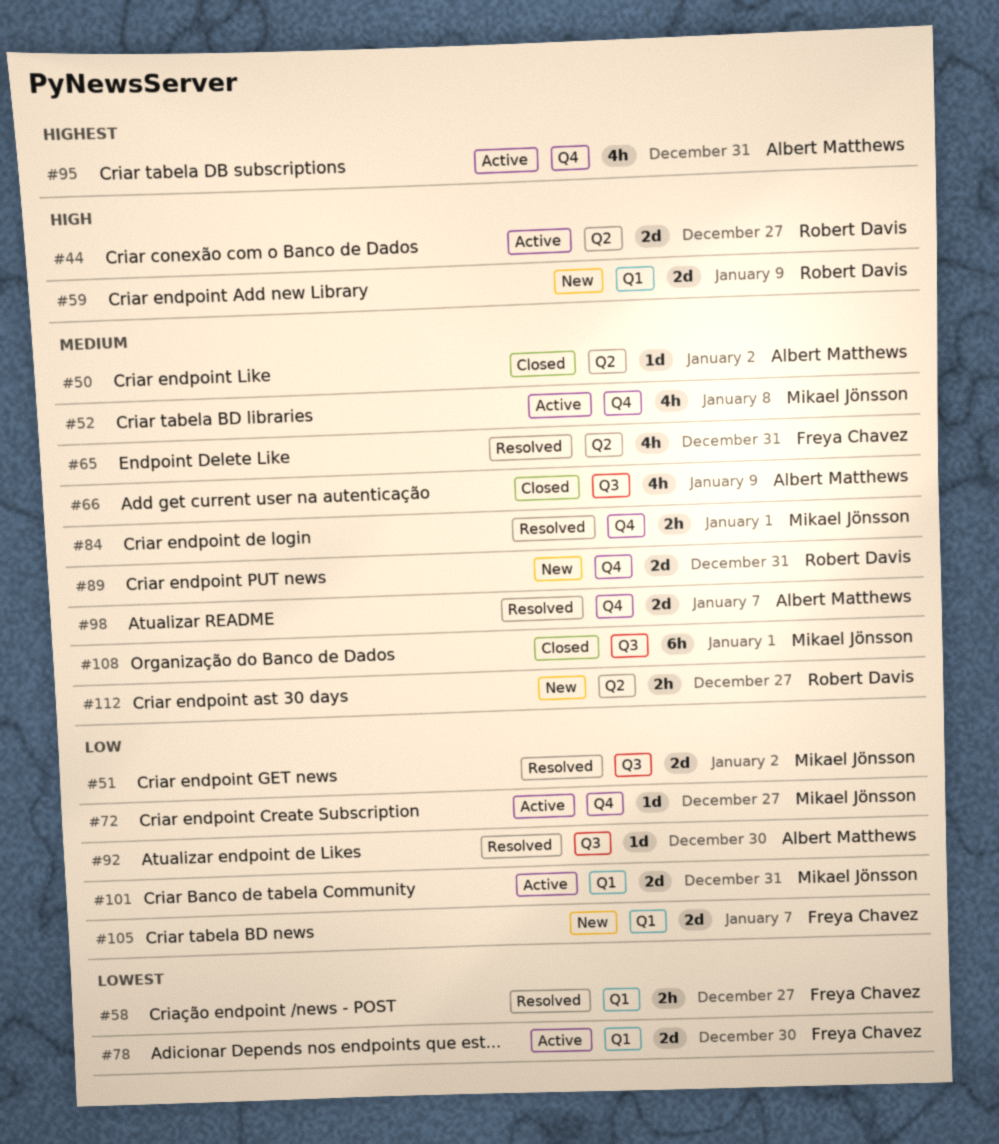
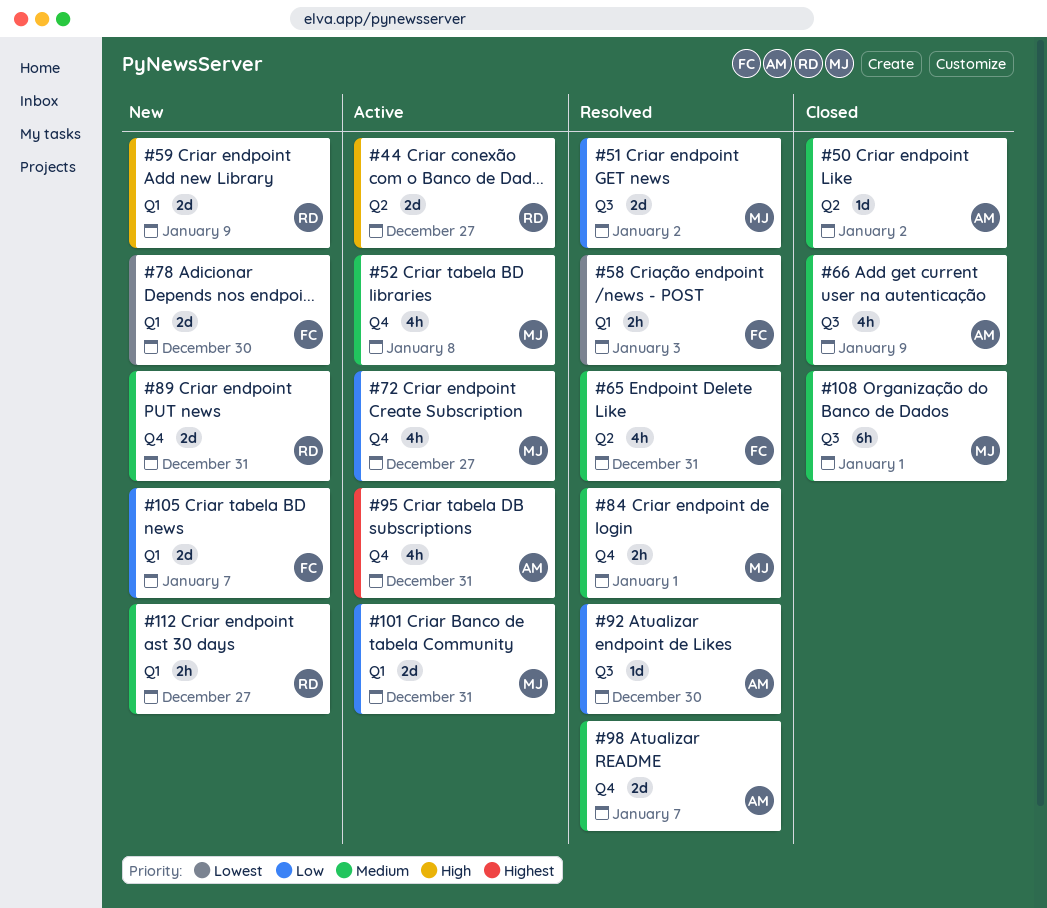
#58, due: Dec 27 -> Jan 3
#72, estimate: 1d -> 4h
#78, status: Active -> New
#112, label: Q2 -> Q1

